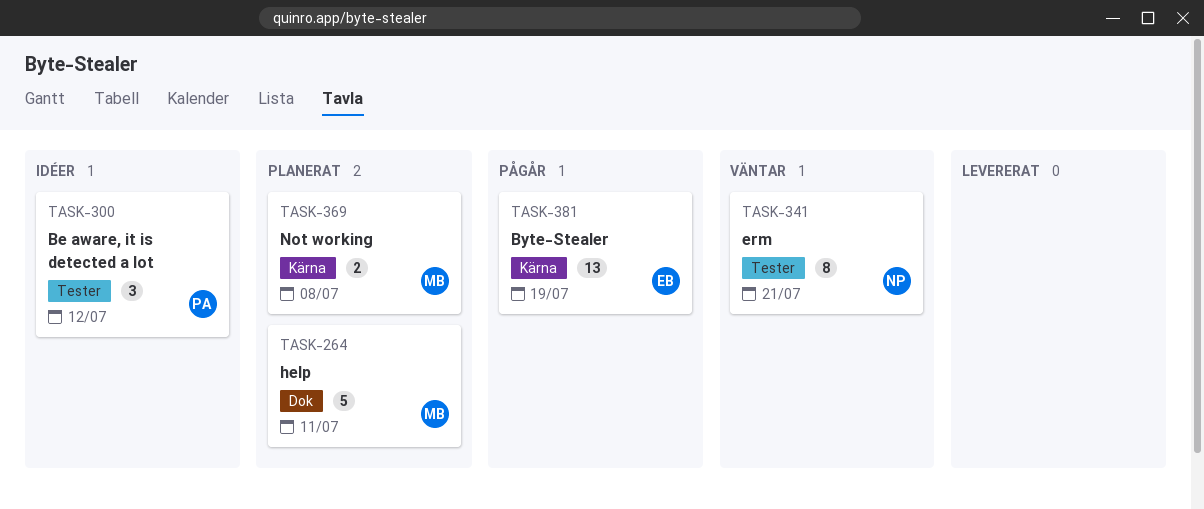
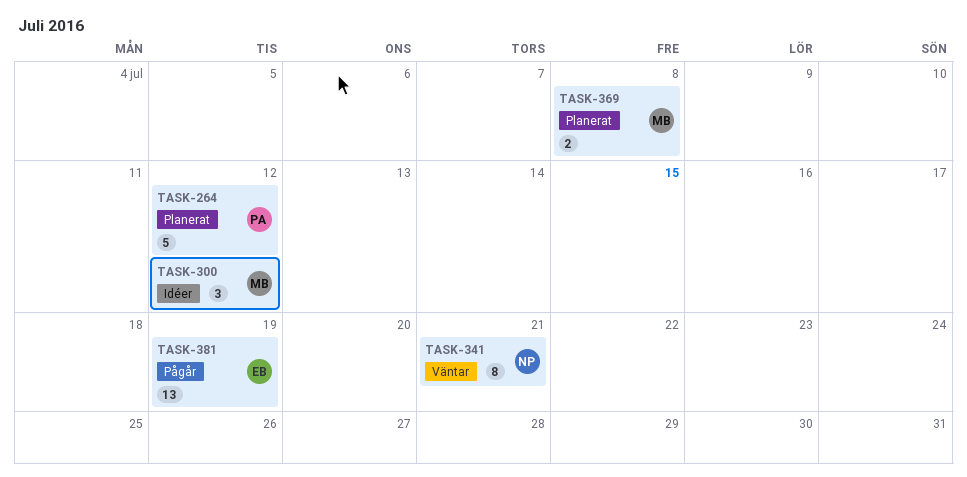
TASK-264, owner: MB -> PA
TASK-264, due: Jul 11 -> Jul 12
TASK-300, owner: PA -> MB

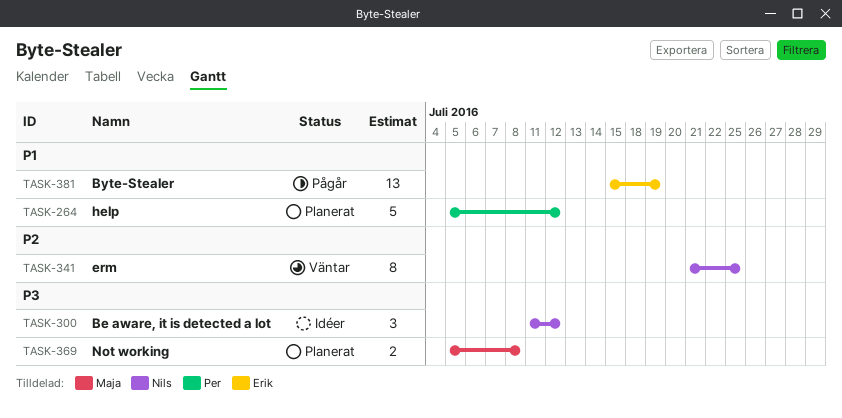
TASK-300, owner: Maja -> Nils
TASK-341, due: Jul 21 -> Jul 25

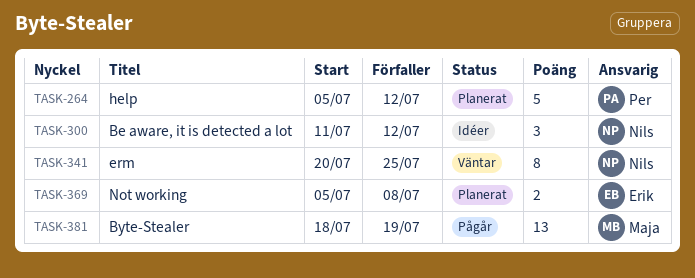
TASK-341, start: Jul 21 -> Jul 20
TASK-369, owner: Maja -> Erik
TASK-381, owner: Erik -> Maja
TASK-381, start: Jul 15 -> Jul 18

